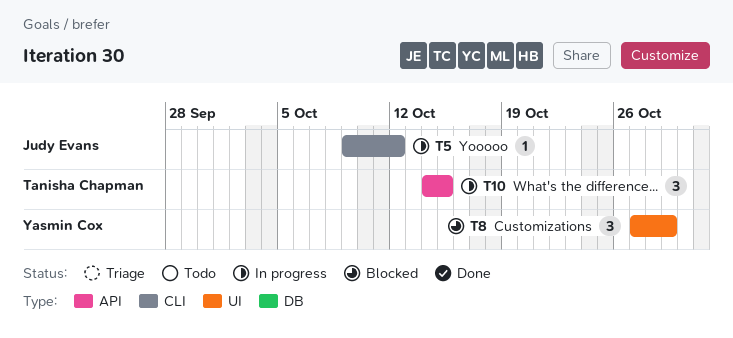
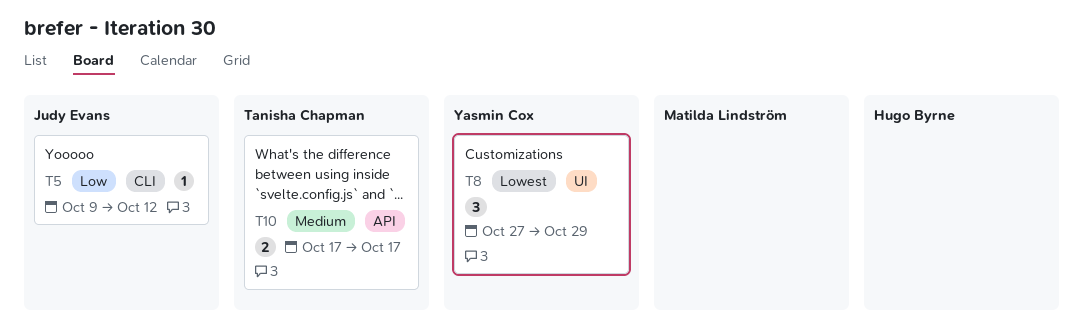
T10, estimate: 3 -> 2
T10, start: Oct 14 -> Oct 17
T10, due: Oct 15 -> Oct 17

